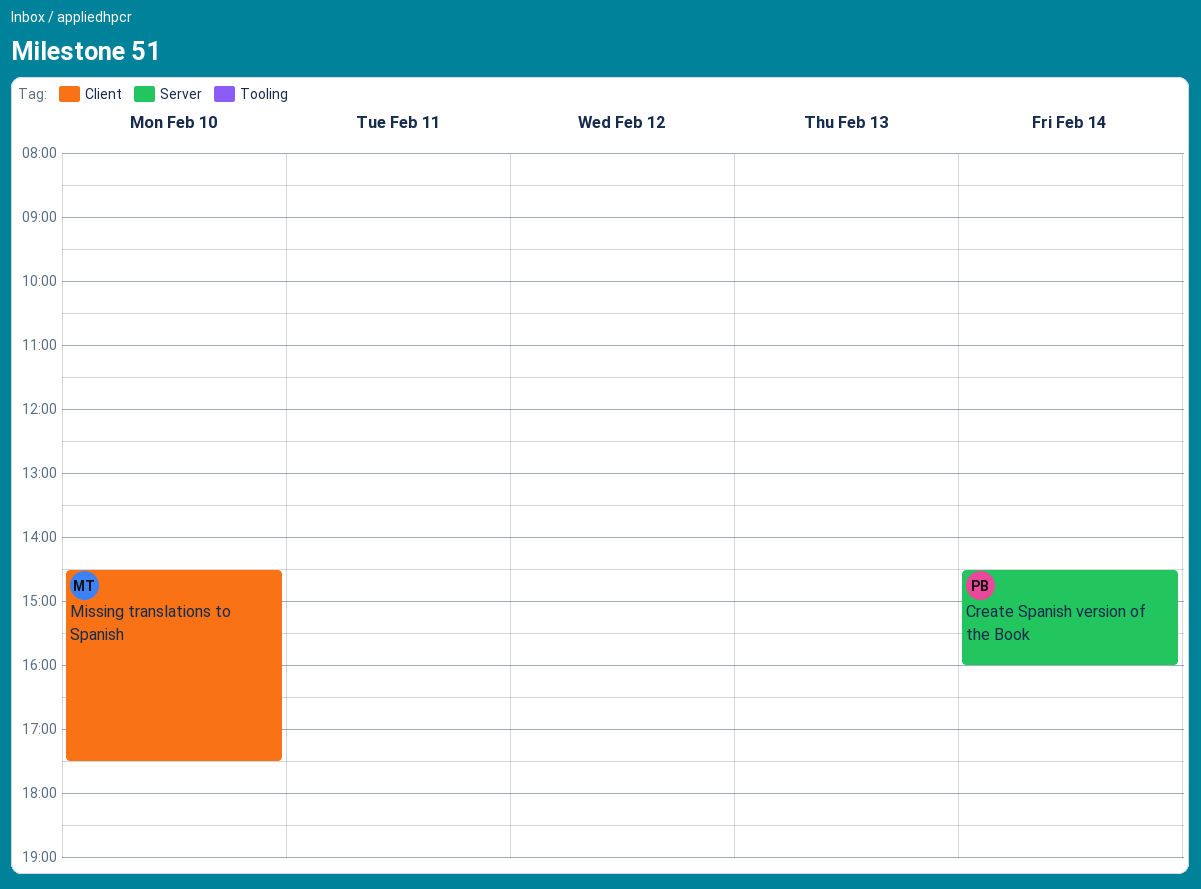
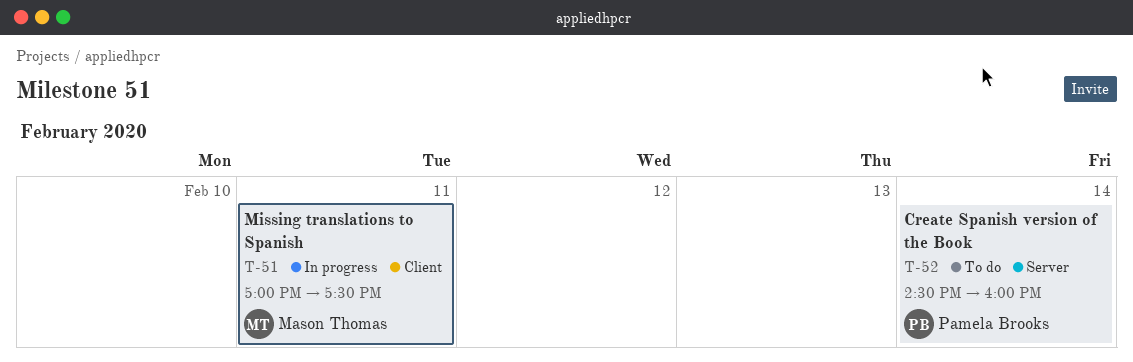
Missing translations to Spanish, day: Feb 10 -> Feb 11
Missing translations to Spanish, begins: 14:30 -> 17:00

